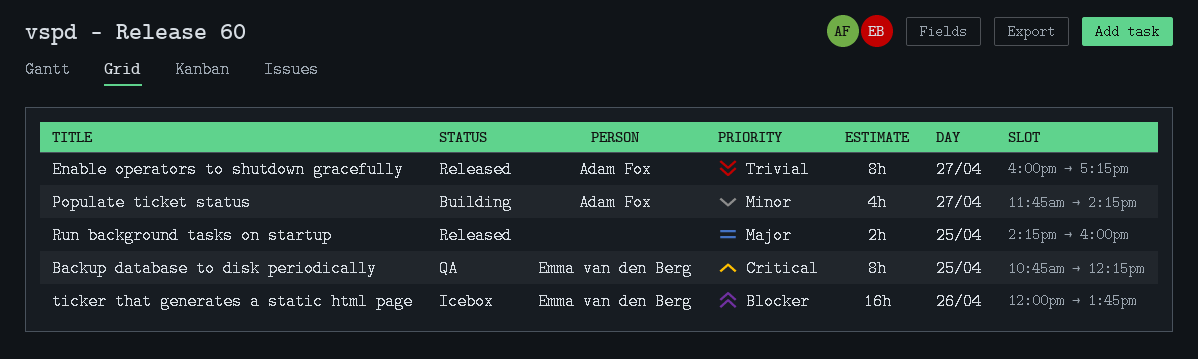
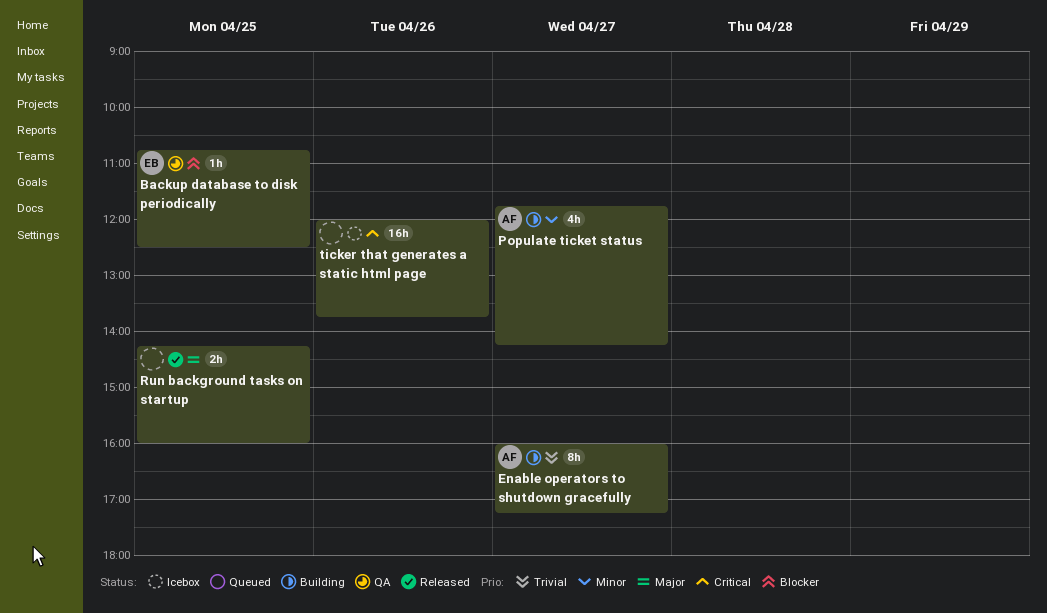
Backup database to disk periodically, priority: Critical -> Blocker
Backup database to disk periodically, estimate: 8h -> 1h
Backup database to disk periodically, ends: 12:15 -> 12:30
Enable operators to shutdown gracefully, status: Released -> Building
ticker that generates a static html page, owner: Emma van den Berg -> none
ticker that generates a static html page, priority: Blocker -> Critical

